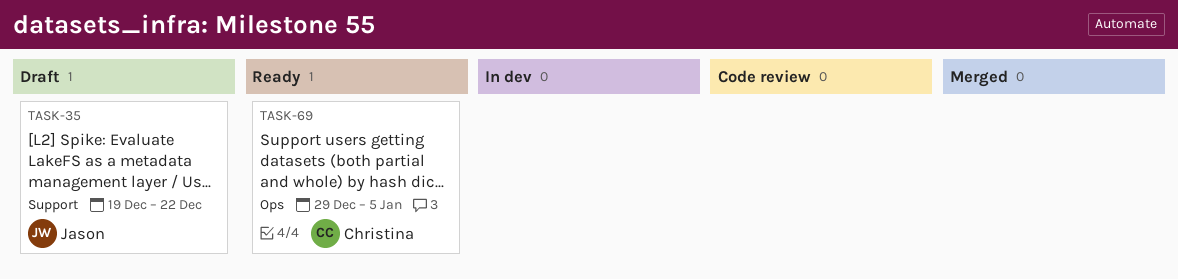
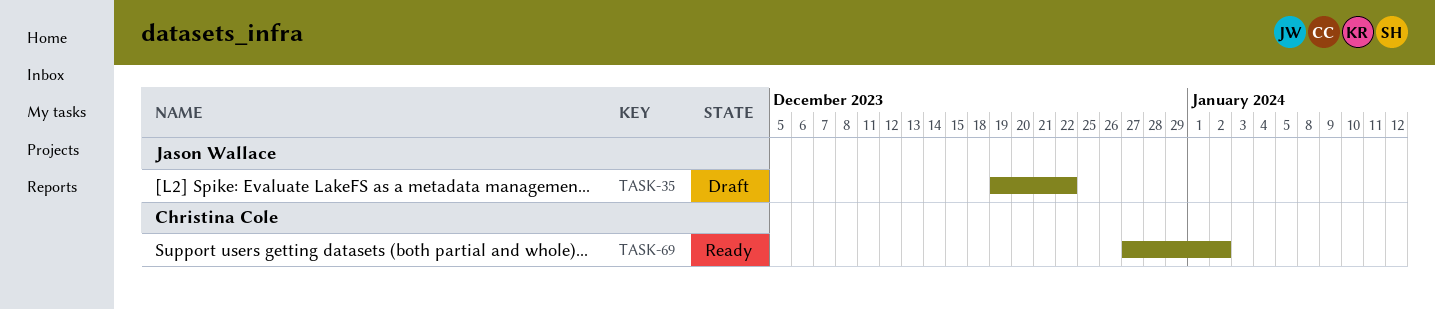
TASK-69, start: Dec 29 -> Dec 27
TASK-69, due: Jan 5 -> Jan 2

